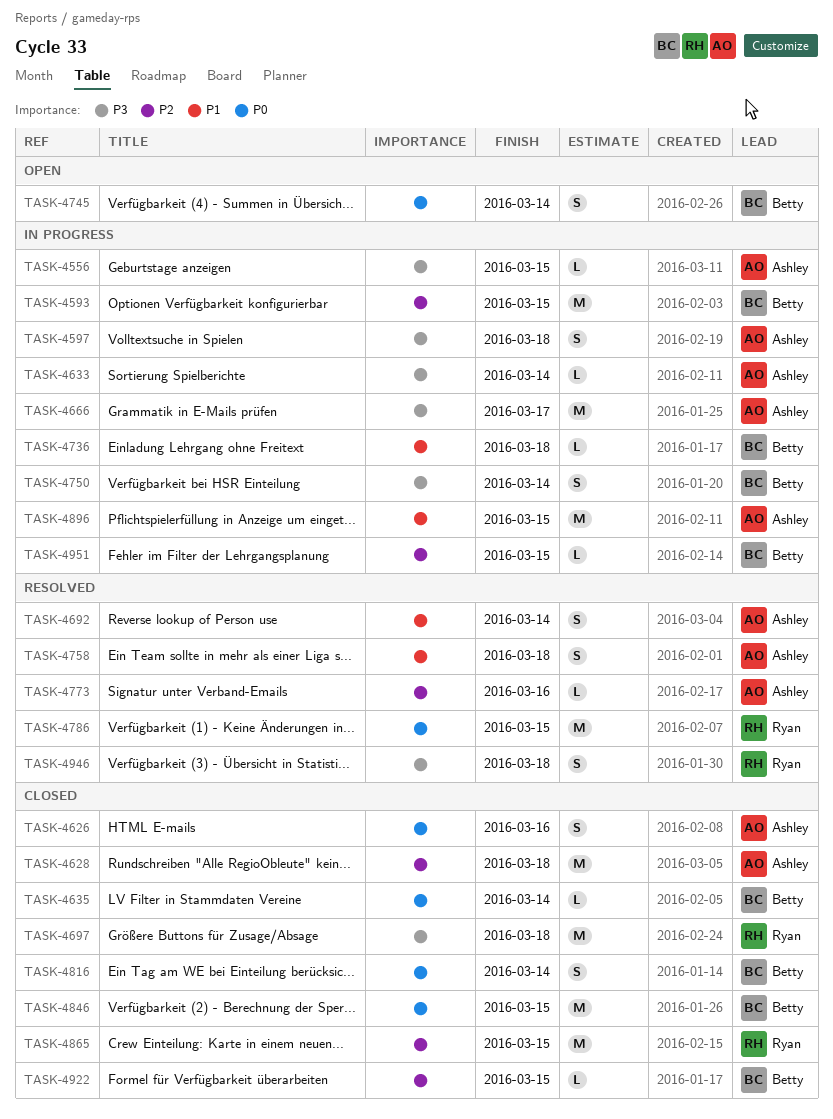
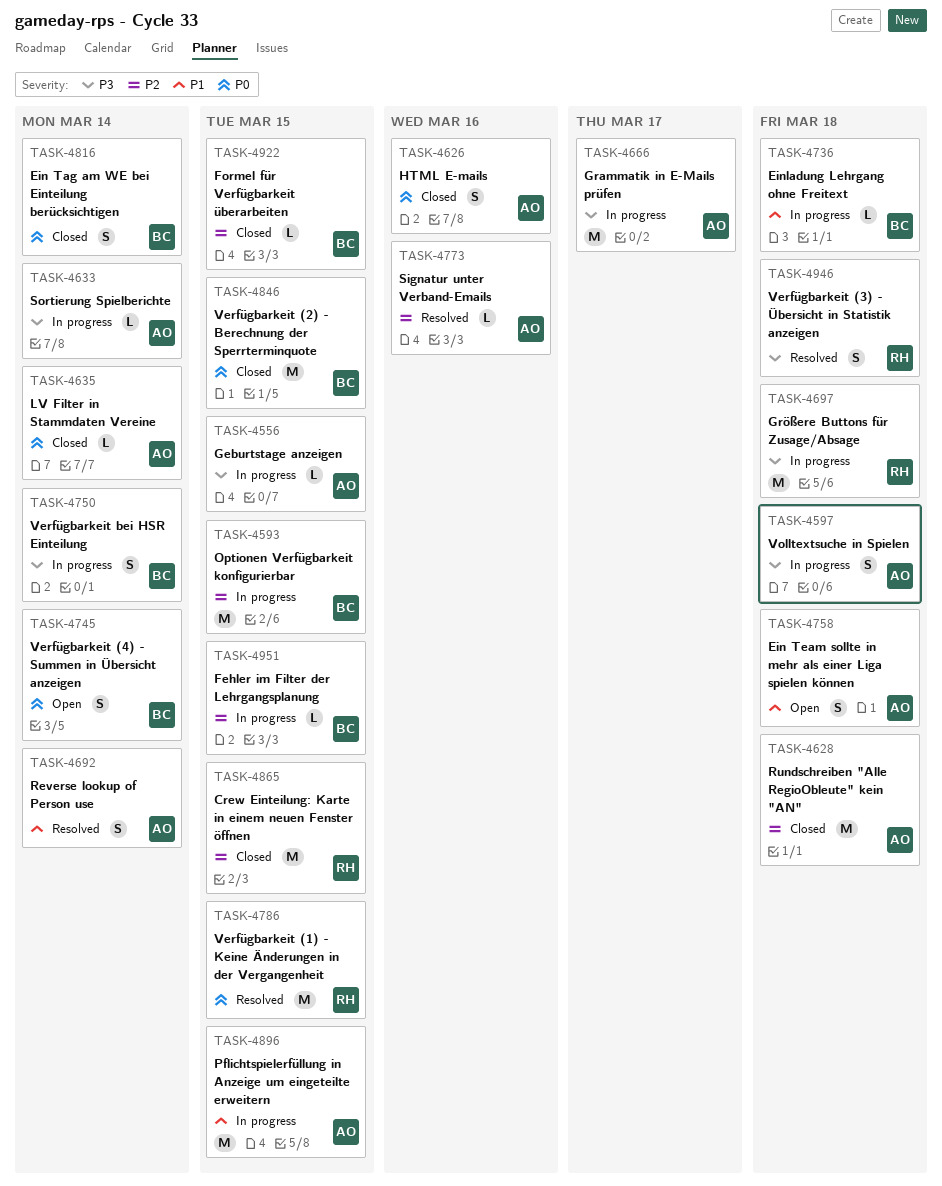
TASK-4635, owner: Betty -> Ashley
TASK-4697, status: Closed -> In progress
TASK-4758, status: Resolved -> Open

